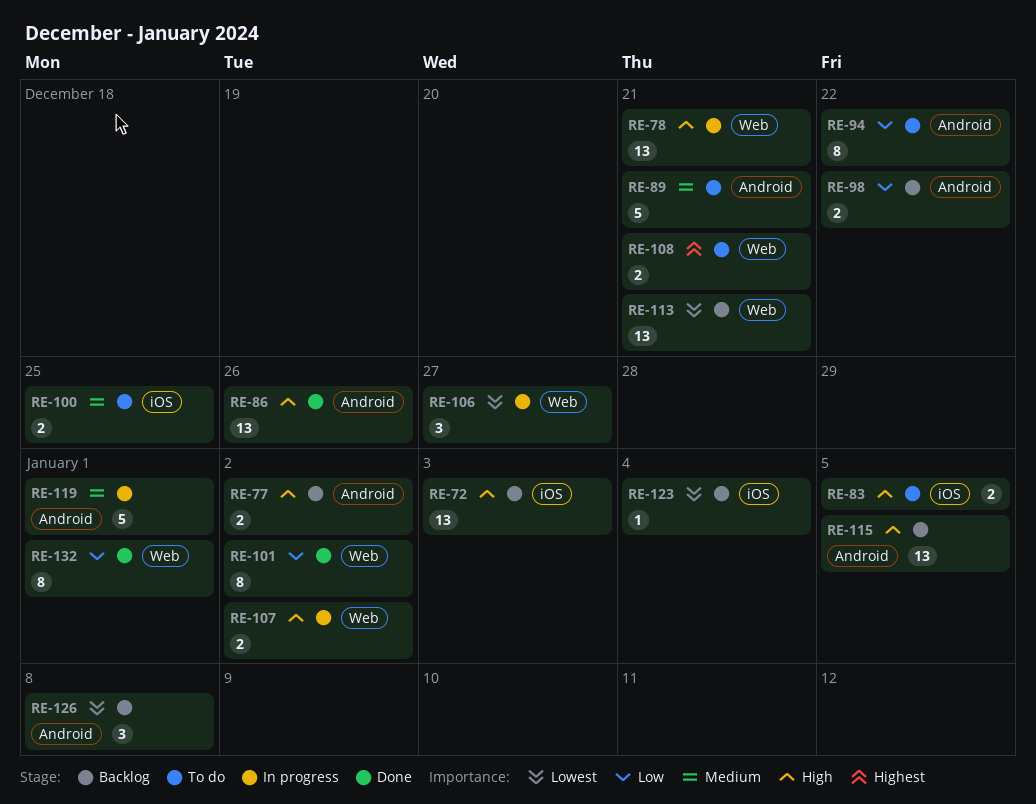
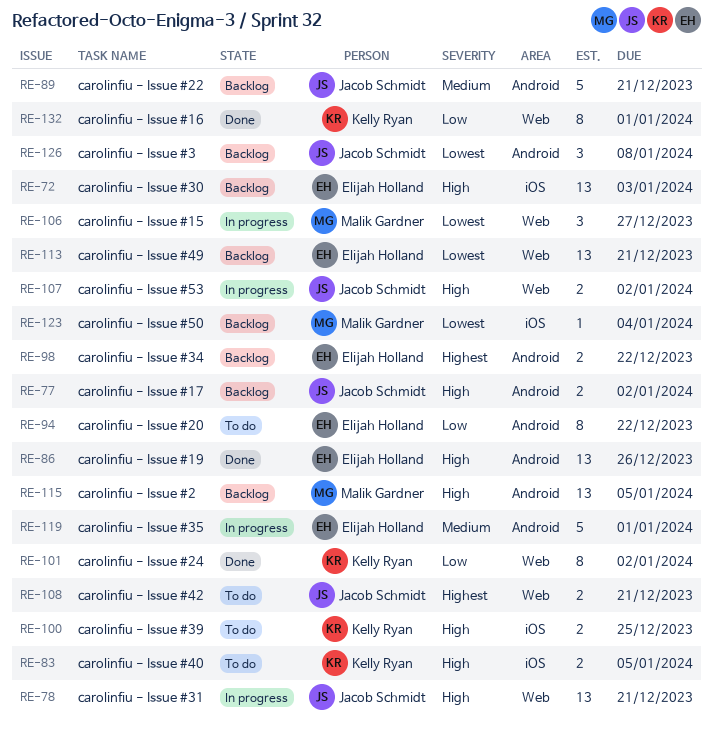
RE-89, status: To do -> Backlog
RE-98, priority: Low -> Highest
RE-100, priority: Medium -> High

